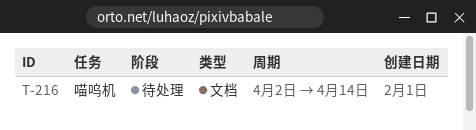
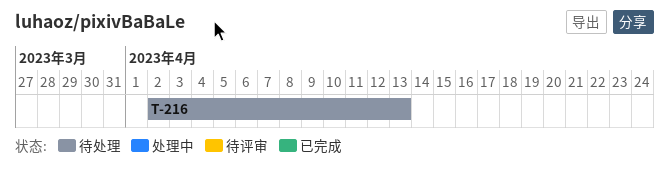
T-216, due: Apr 14 -> Apr 13

